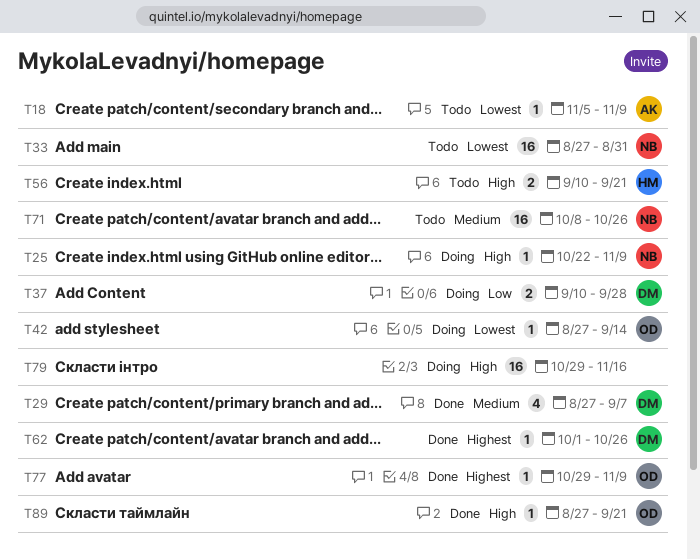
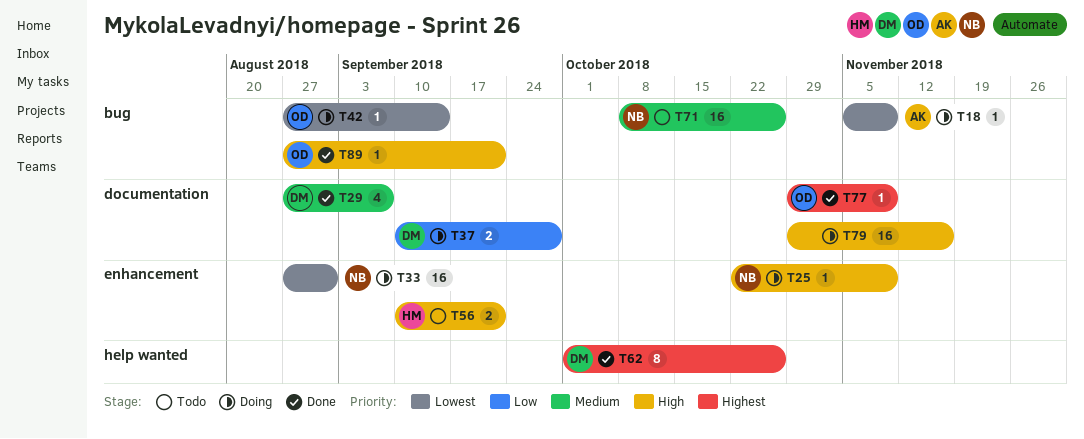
T18, status: Todo -> Doing
T33, status: Todo -> Doing
T62, estimate: 1 -> 8

